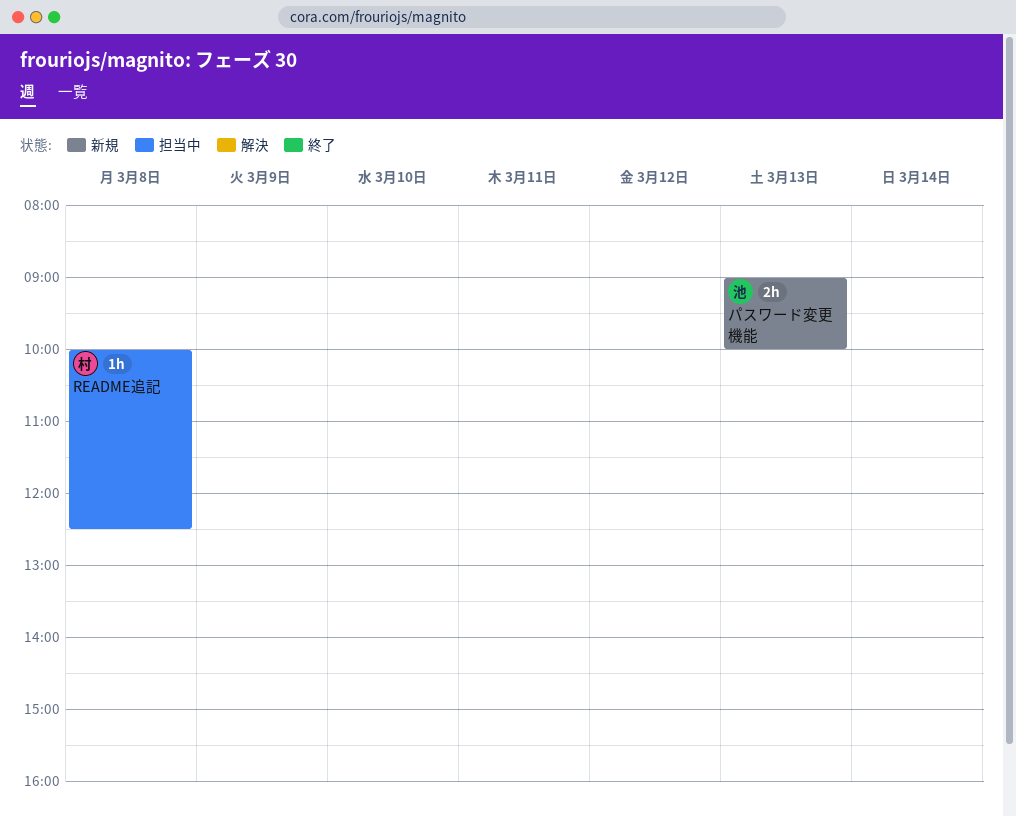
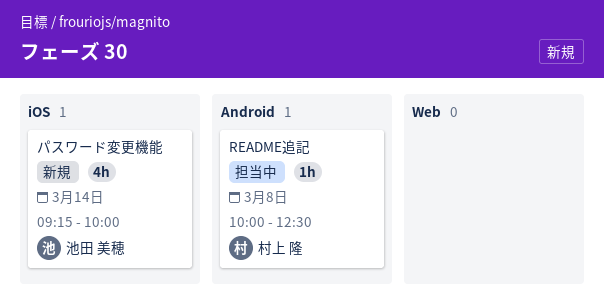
パスワード変更機能, estimate: 2h -> 4h
パスワード変更機能, day: Mar 13 -> Mar 14
パスワード変更機能, begins: 09:00 -> 09:15

